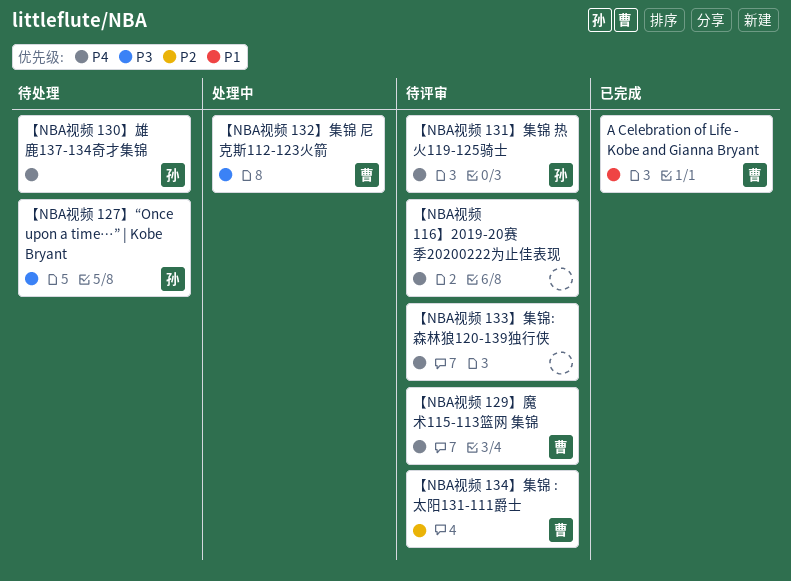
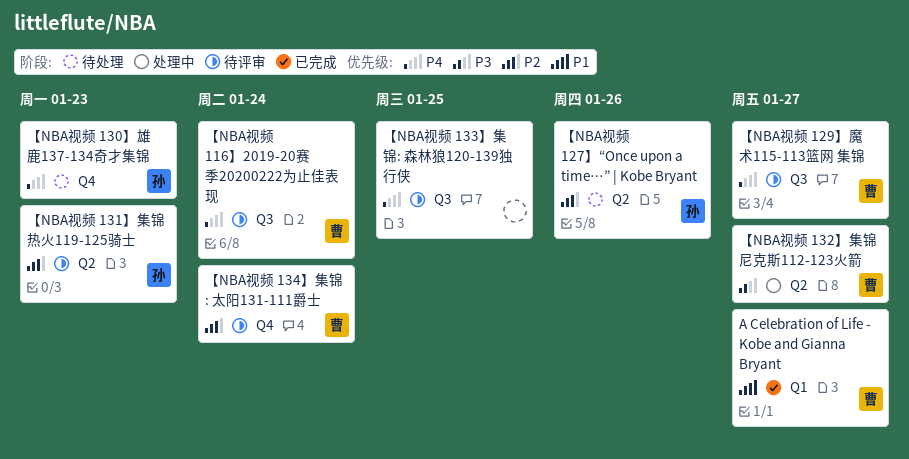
【NBA视频 116】2019-20赛季20200222为止佳表现, owner: none -> 曹
【NBA视频 127】“Once upon a time…” | Kobe Bryant, priority: P3 -> P2
【NBA视频 131】集锦 热火119-125骑士, priority: P4 -> P2

